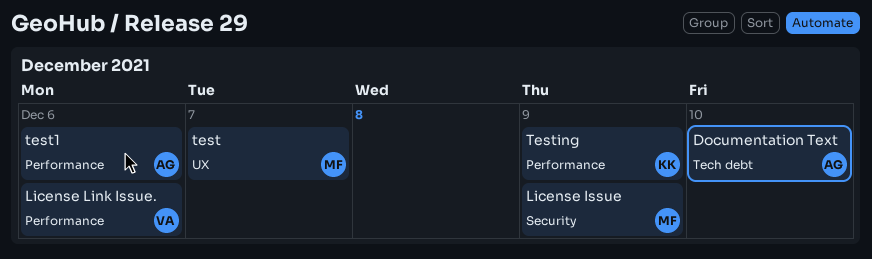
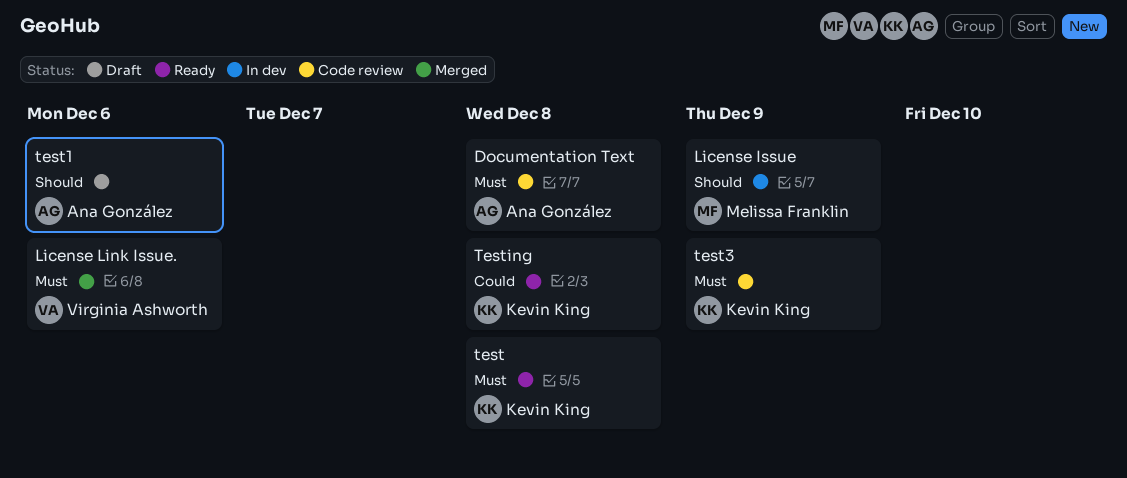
Documentation Text, due: Dec 10 -> Dec 8
test, owner: Melissa Franklin -> Kevin King
test, due: Dec 7 -> Dec 8
test3: none -> present
Testing, due: Dec 9 -> Dec 8

